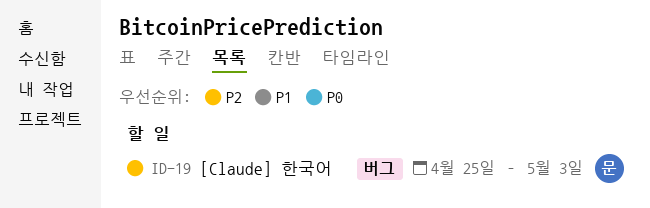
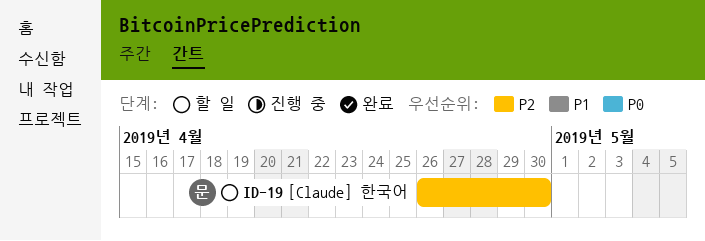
ID-19, start: Apr 25 -> Apr 26
ID-19, due: May 3 -> Apr 30

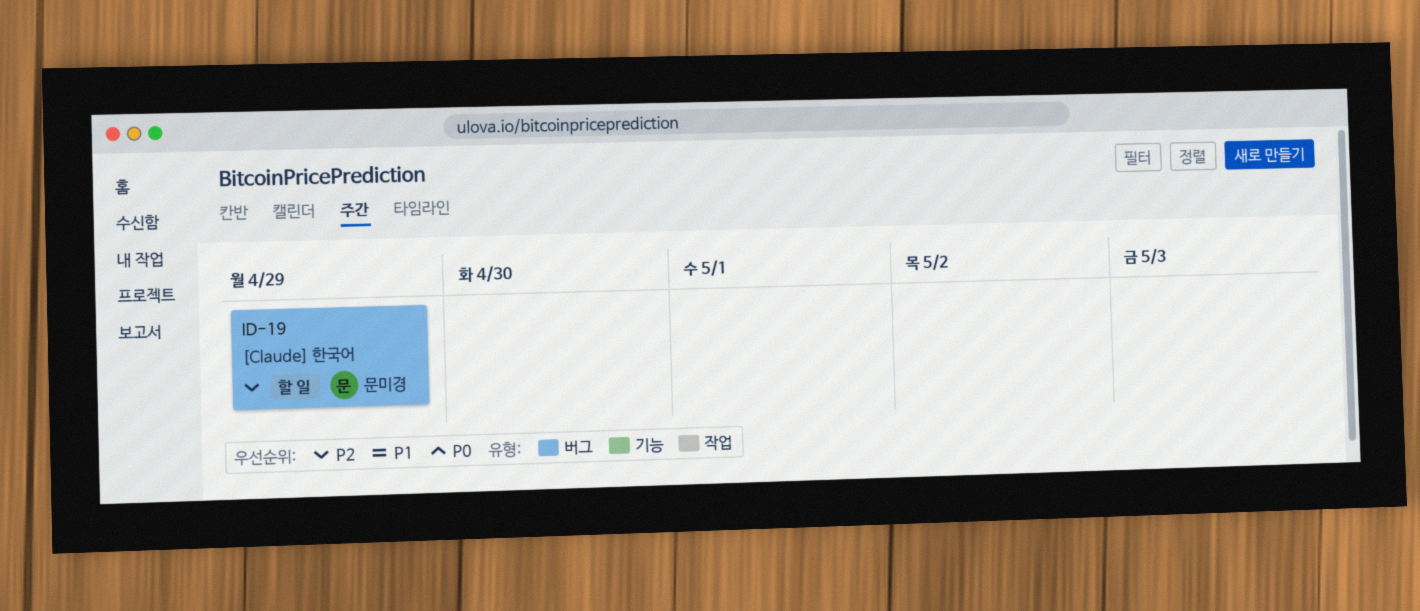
ID-19, due: Apr 30 -> Apr 29

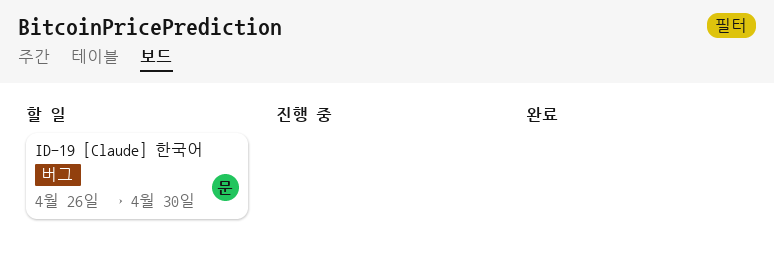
ID-19, due: Apr 29 -> Apr 30

